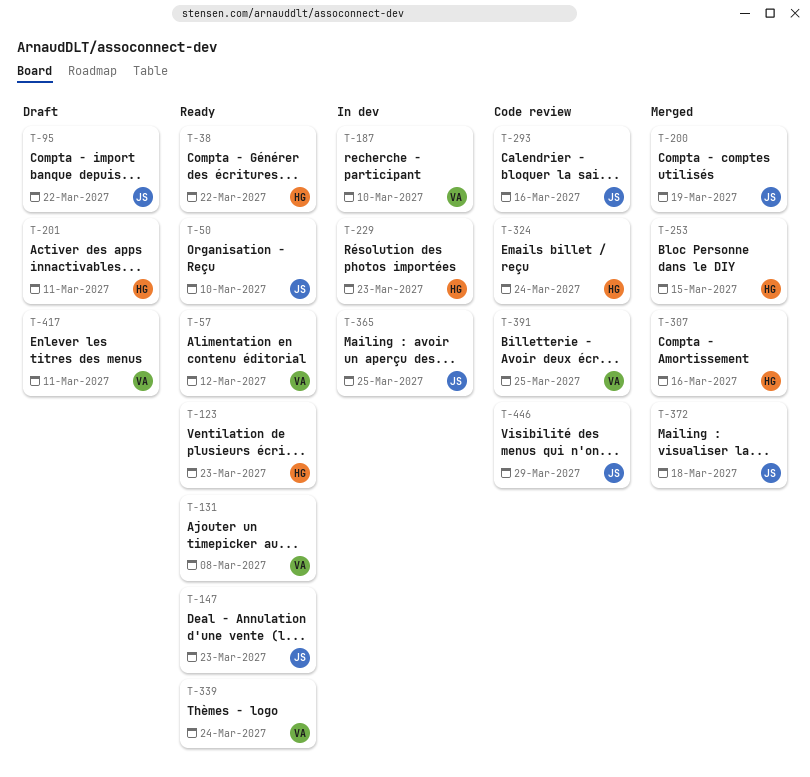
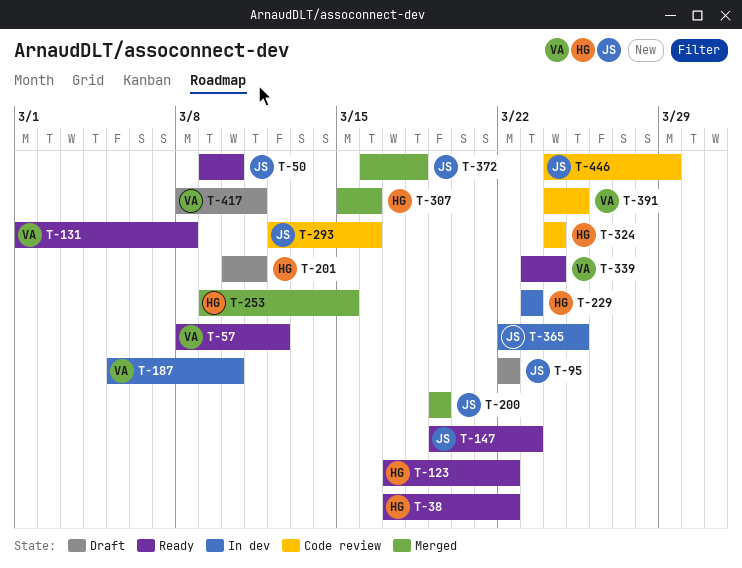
T-123, due: Mar 23 -> Mar 22

